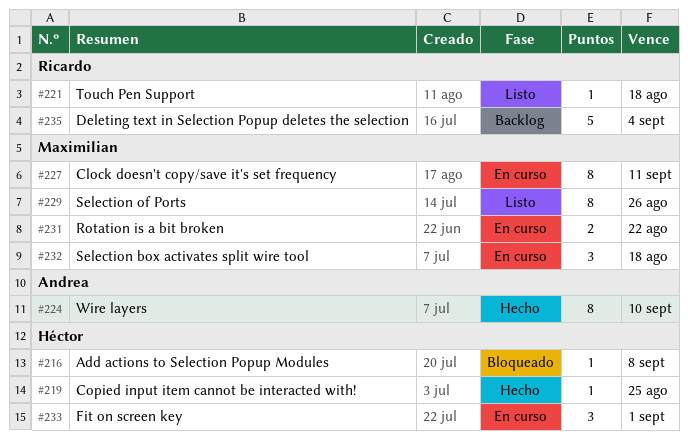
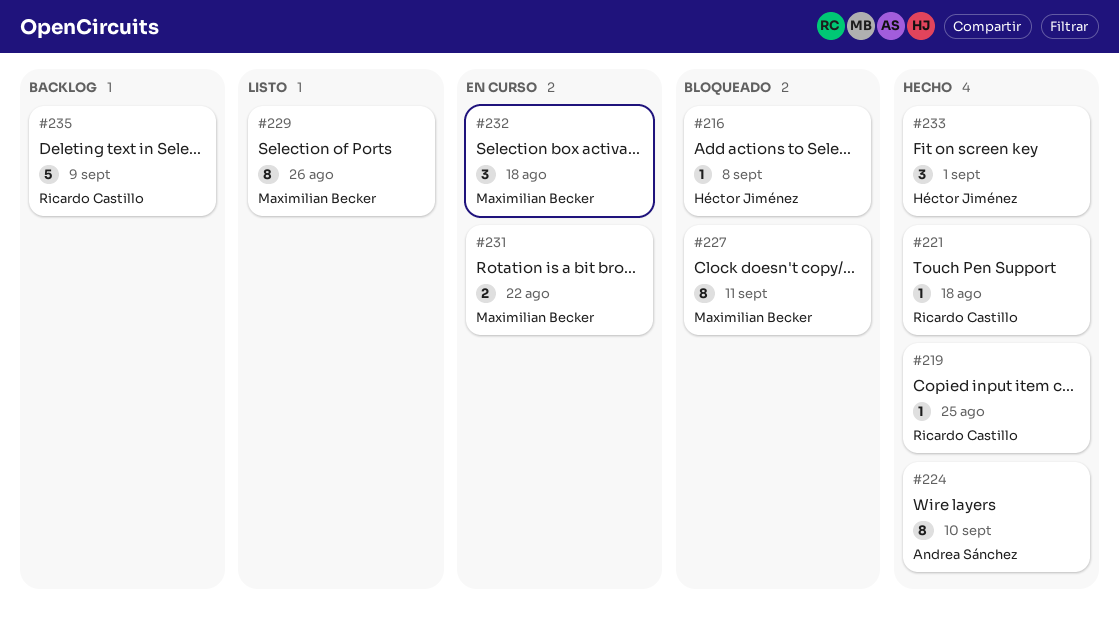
#219, owner: Héctor Jiménez -> Ricardo Castillo
#221, status: Listo -> Hecho
#227, status: En curso -> Bloqueado
#233, status: En curso -> Hecho
#235, due: Sep 4 -> Sep 9

